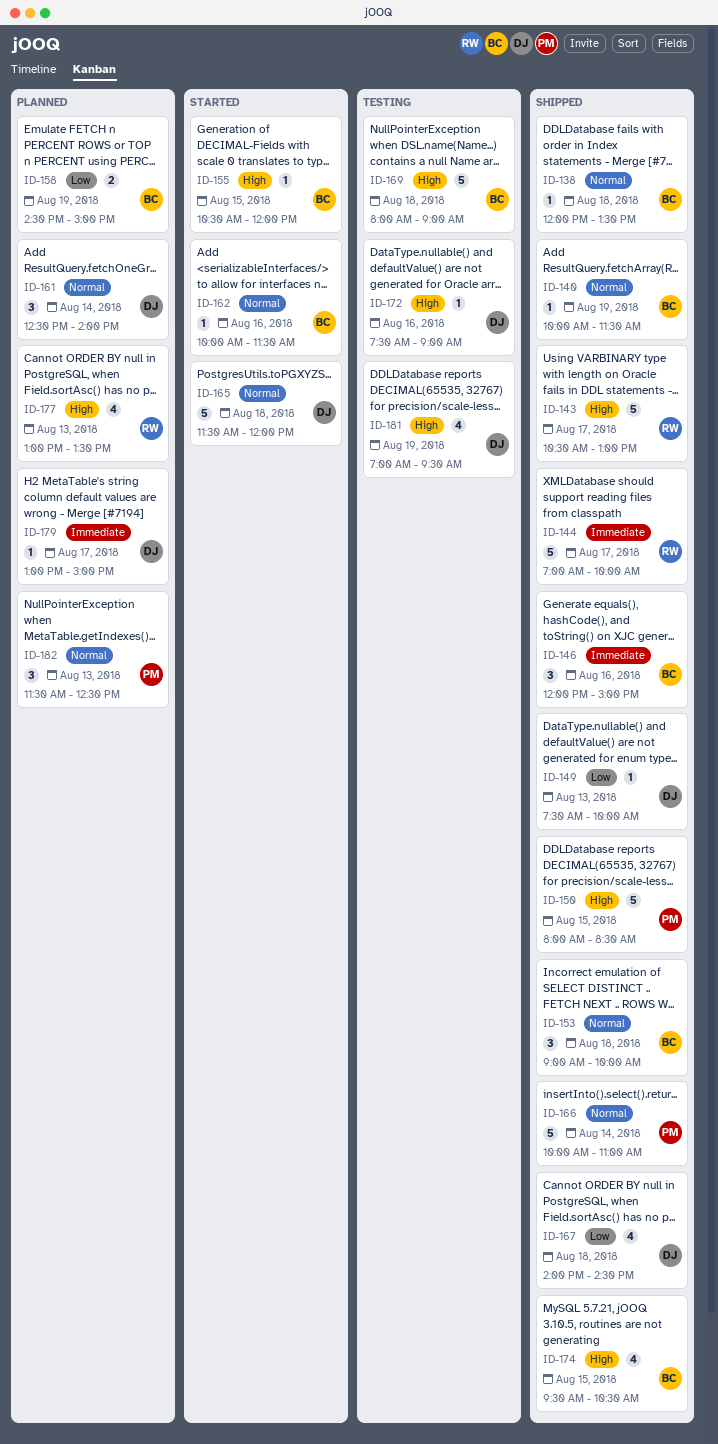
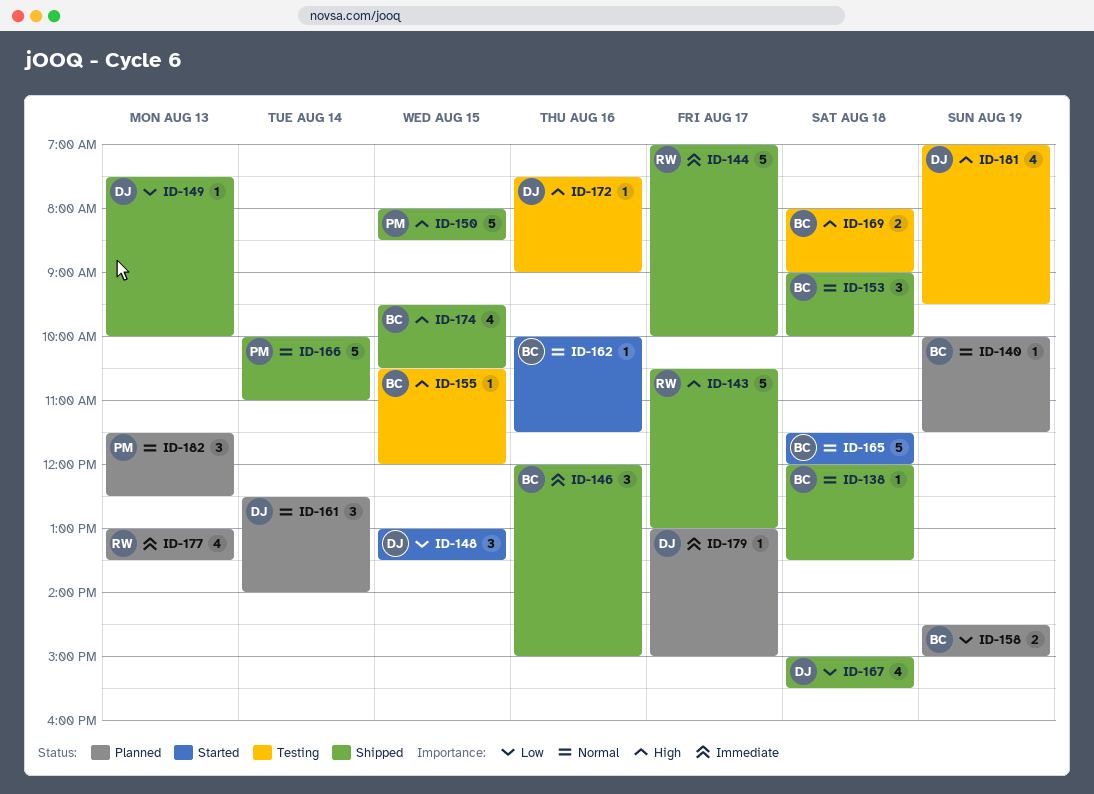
ID-140, status: Shipped -> Planned
ID-148: none -> present
ID-155, status: Started -> Testing
ID-165, owner: DJ -> BC
ID-167, begins: 14:00 -> 15:00
ID-167, ends: 14:30 -> 15:30
ID-169, estimate: 5 -> 2
ID-177, priority: High -> Immediate

